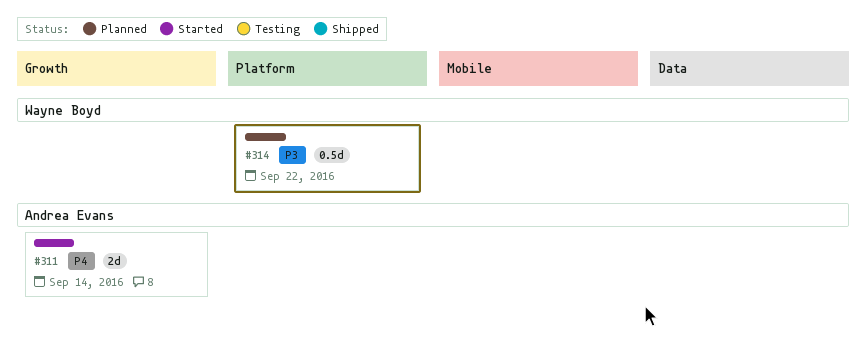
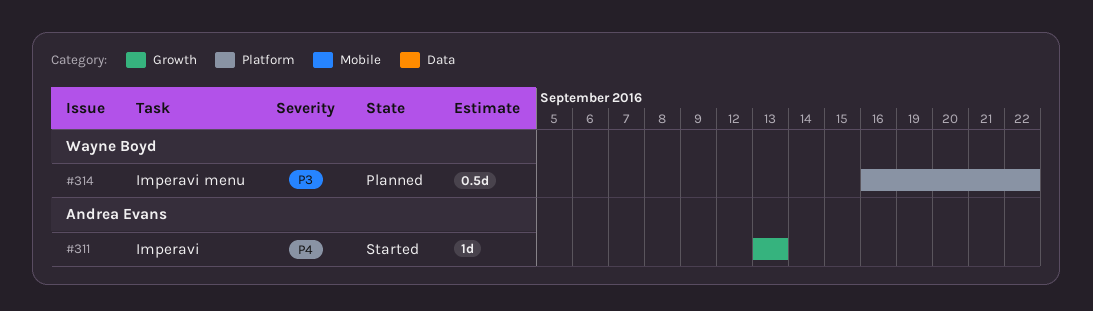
#311, estimate: 2d -> 1d
#311, due: Sep 14 -> Sep 13

